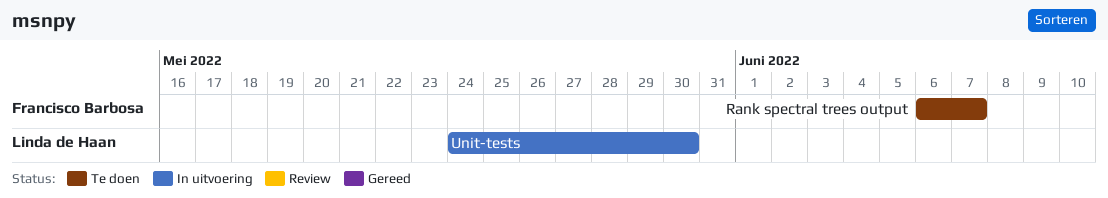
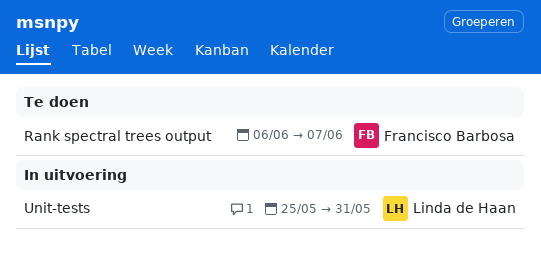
Unit-tests, start: May 24 -> May 25
Unit-tests, due: May 30 -> May 31

